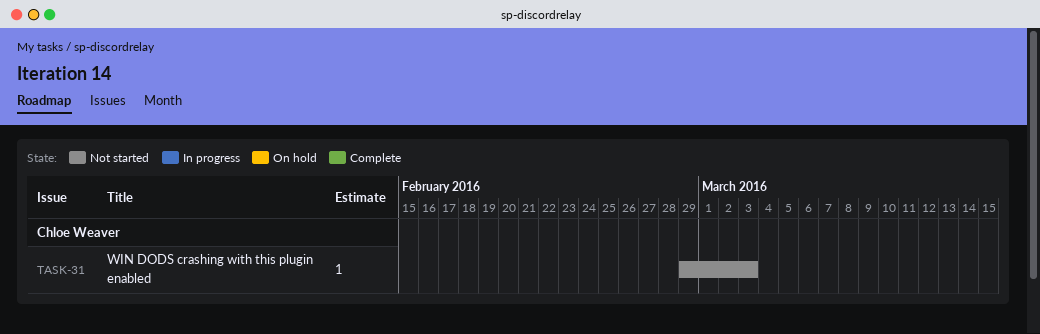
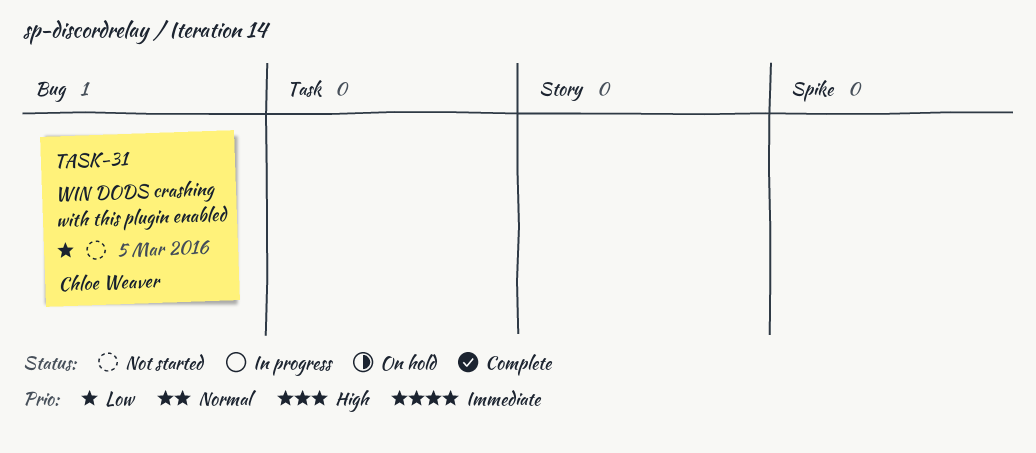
TASK-31, due: Mar 3 -> Mar 5

